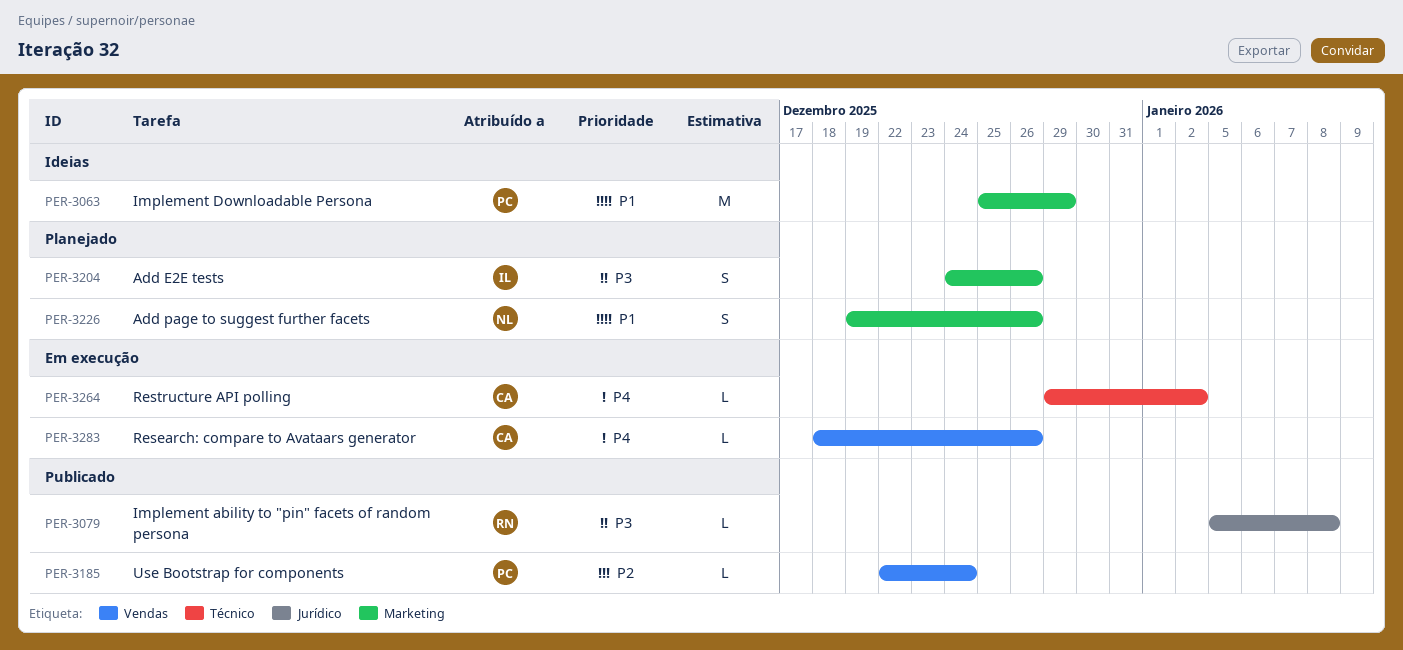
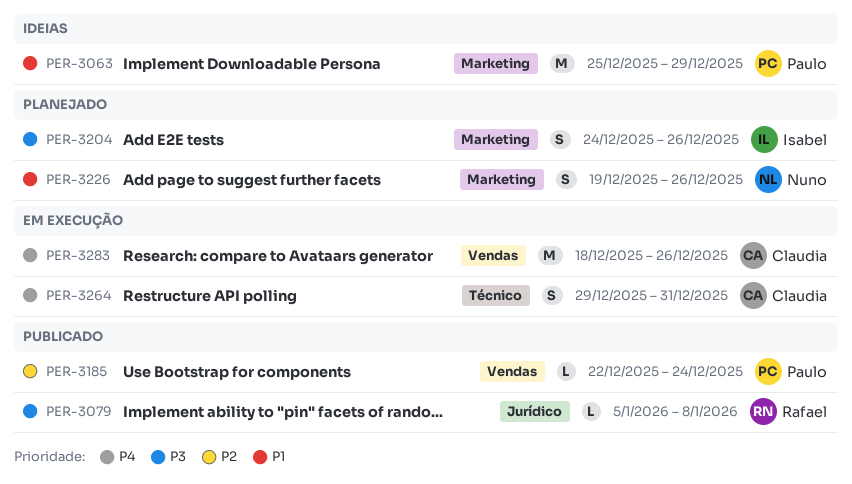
PER-3264, estimate: L -> S
PER-3264, due: Jan 2 -> Dec 31
PER-3283, estimate: L -> M

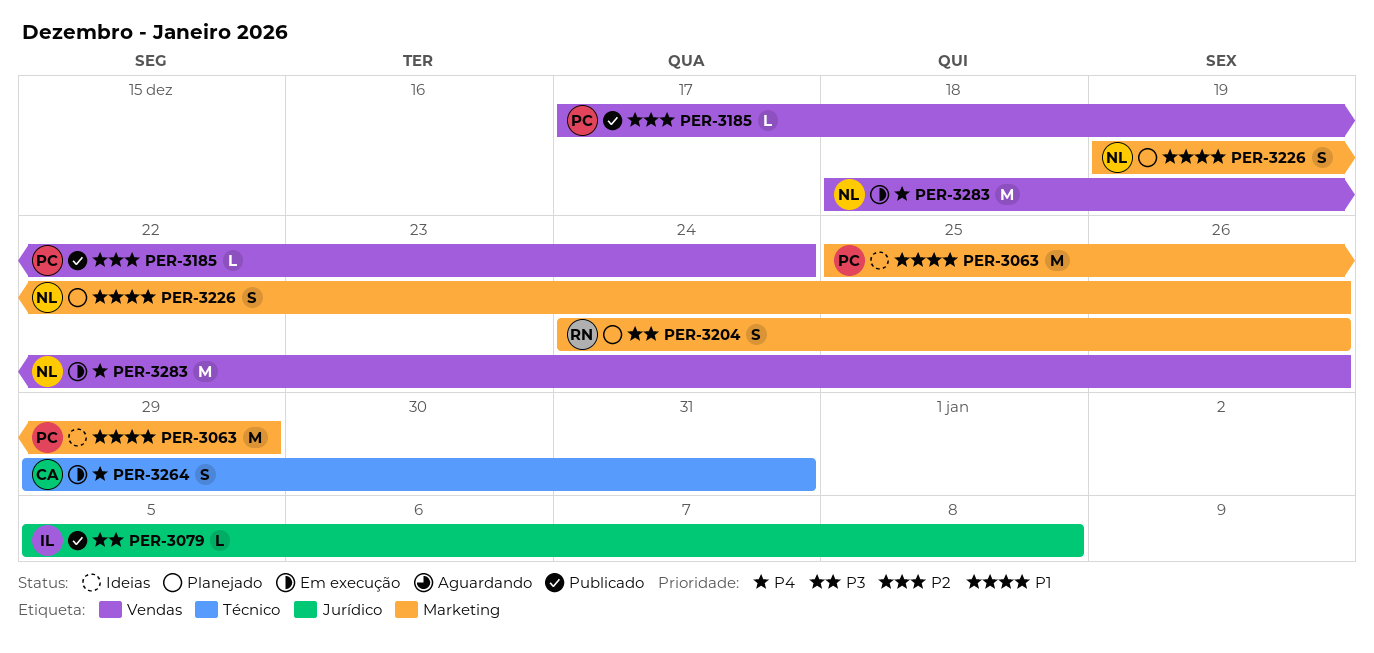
PER-3079, owner: Rafael -> Isabel
PER-3185, start: Dec 22 -> Dec 17
PER-3204, owner: Isabel -> Rafael
PER-3283, owner: Claudia -> Nuno

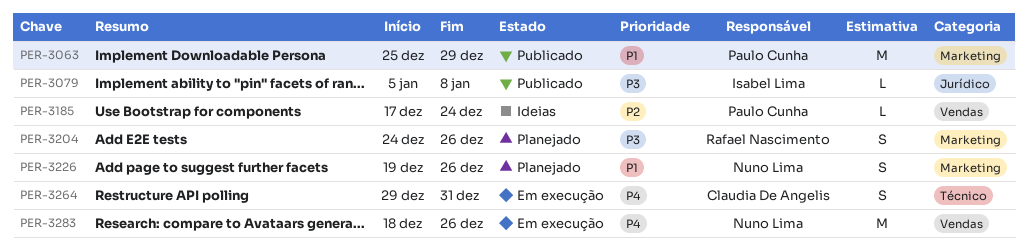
PER-3063, status: Ideias -> Publicado
PER-3185, status: Publicado -> Ideias

